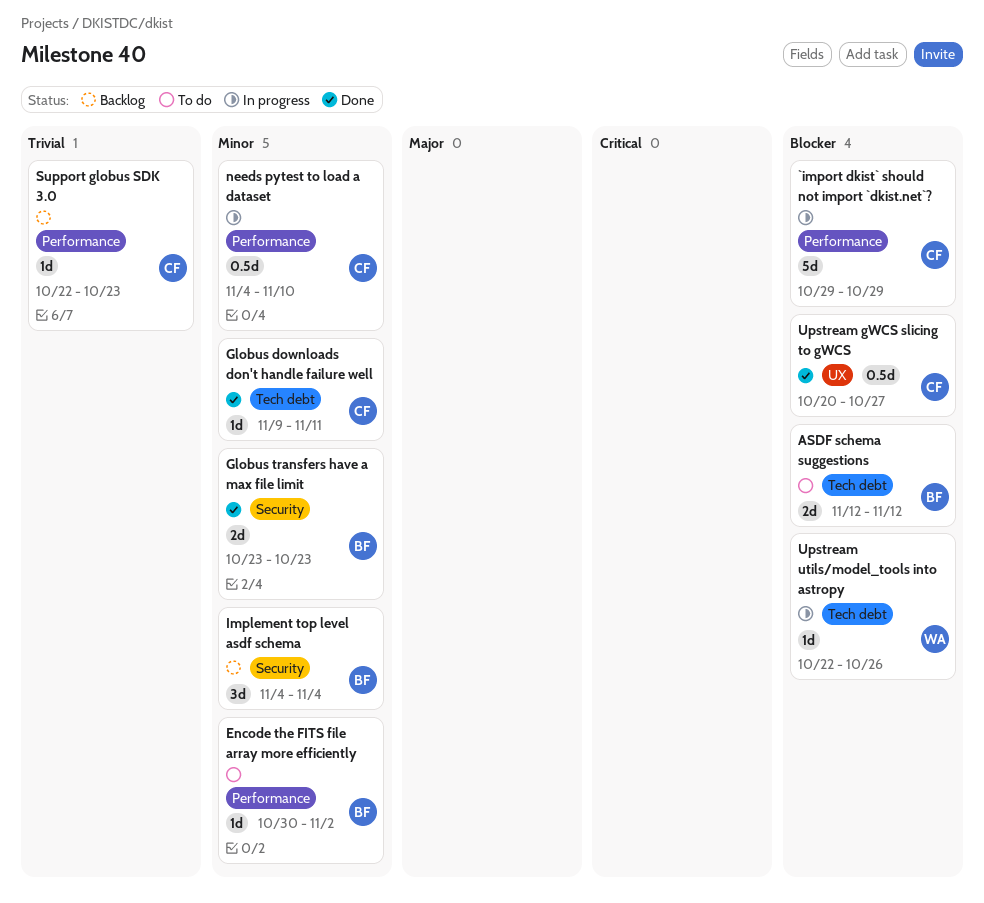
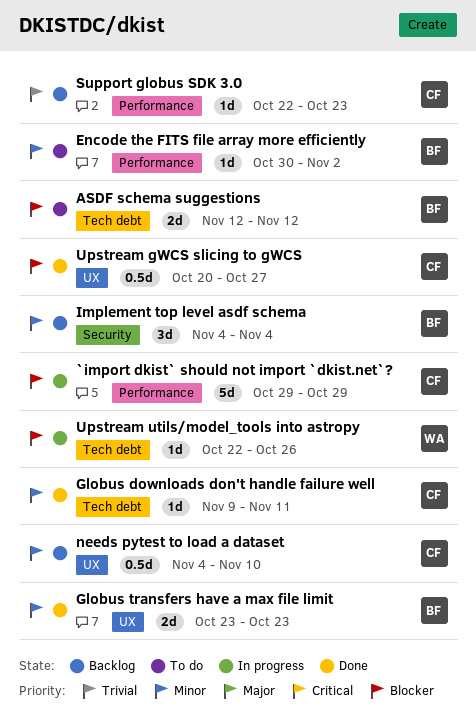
Globus transfers have a max file limit, label: Security -> UX
needs pytest to load a dataset, status: In progress -> Backlog
needs pytest to load a dataset, label: Performance -> UX

